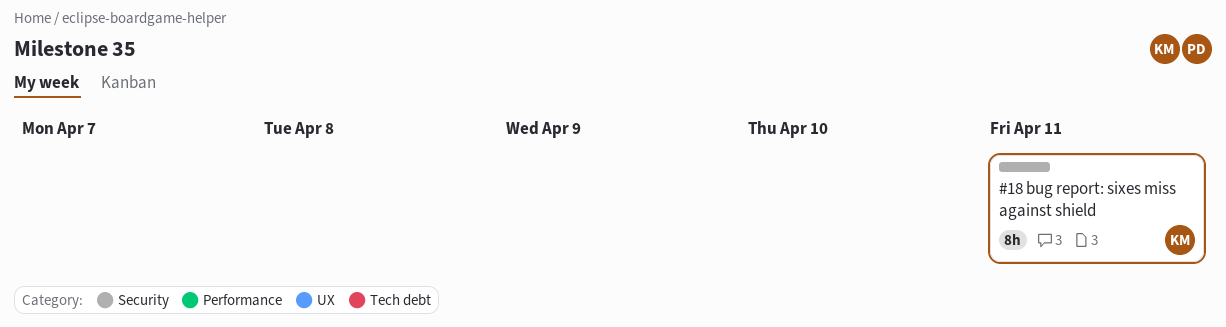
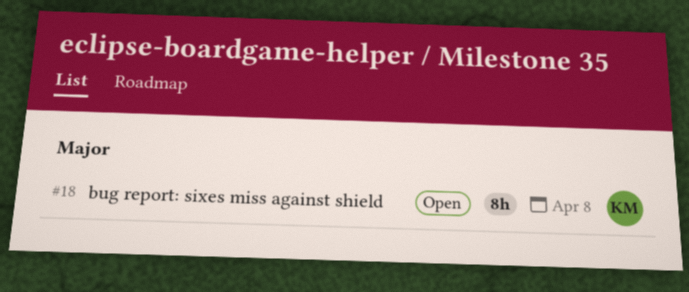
#18, due: Apr 11 -> Apr 8

